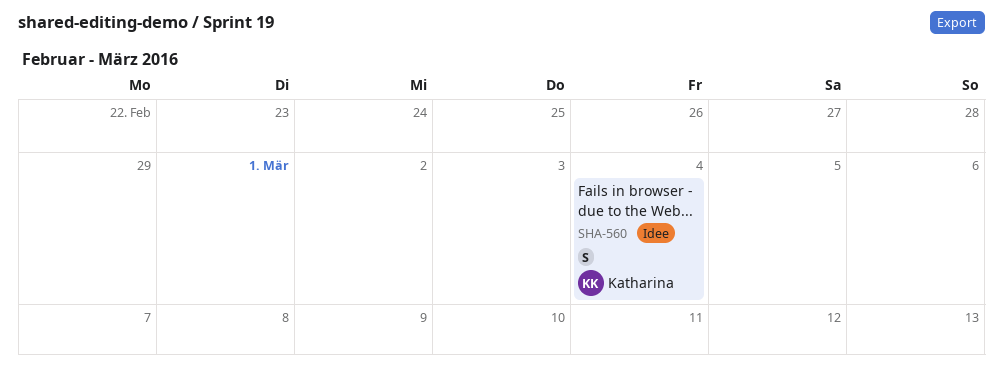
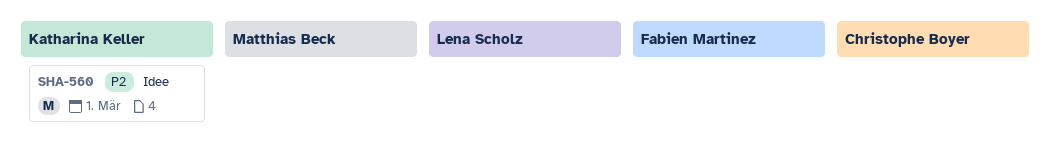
SHA-560, estimate: S -> M
SHA-560, due: Mar 4 -> Mar 1

